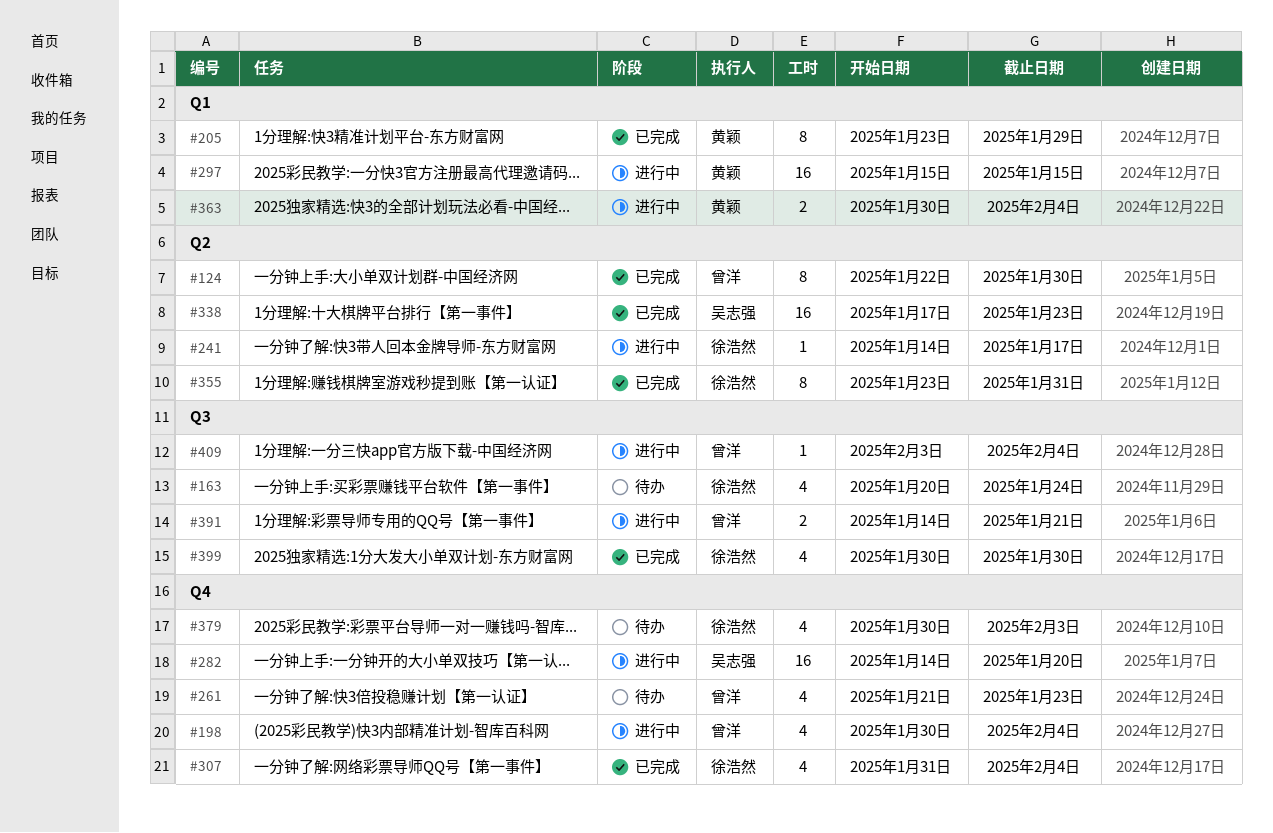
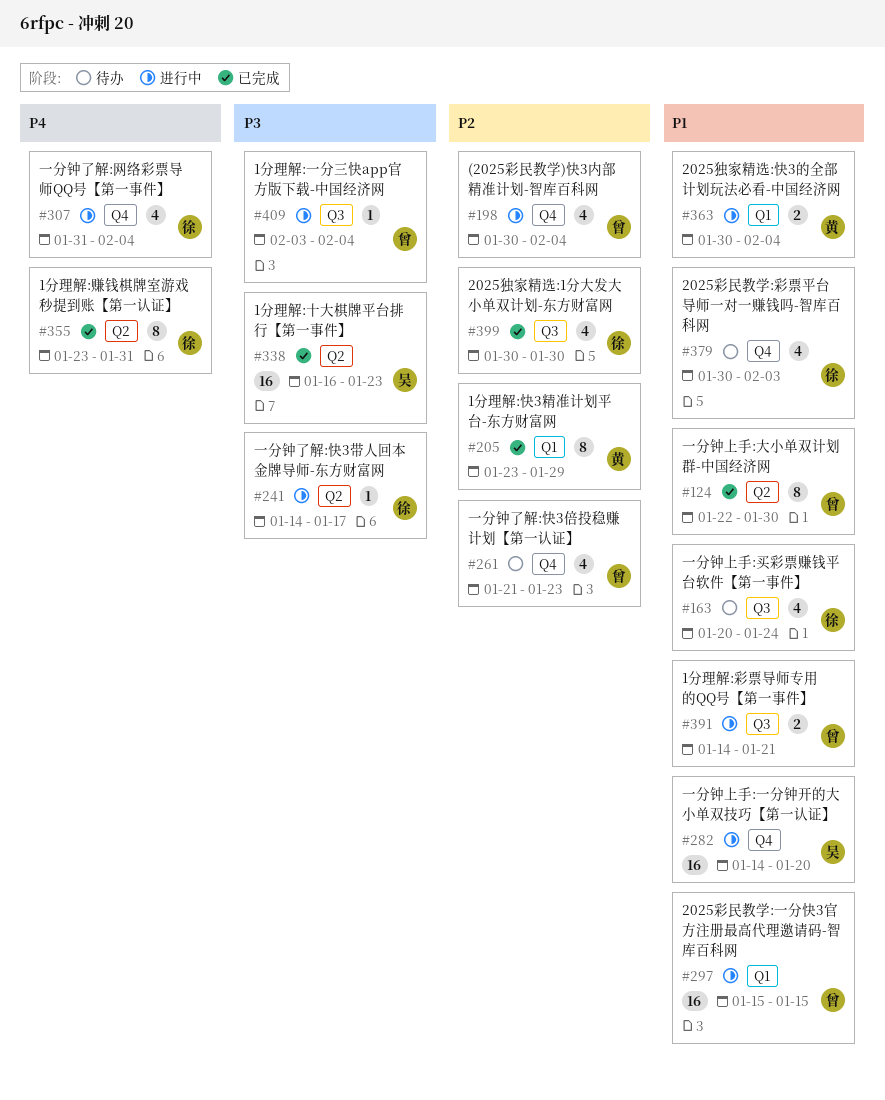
#297, owner: 黄颖 -> 曾洋
#307, status: 已完成 -> 进行中
#338, start: Jan 17 -> Jan 16

